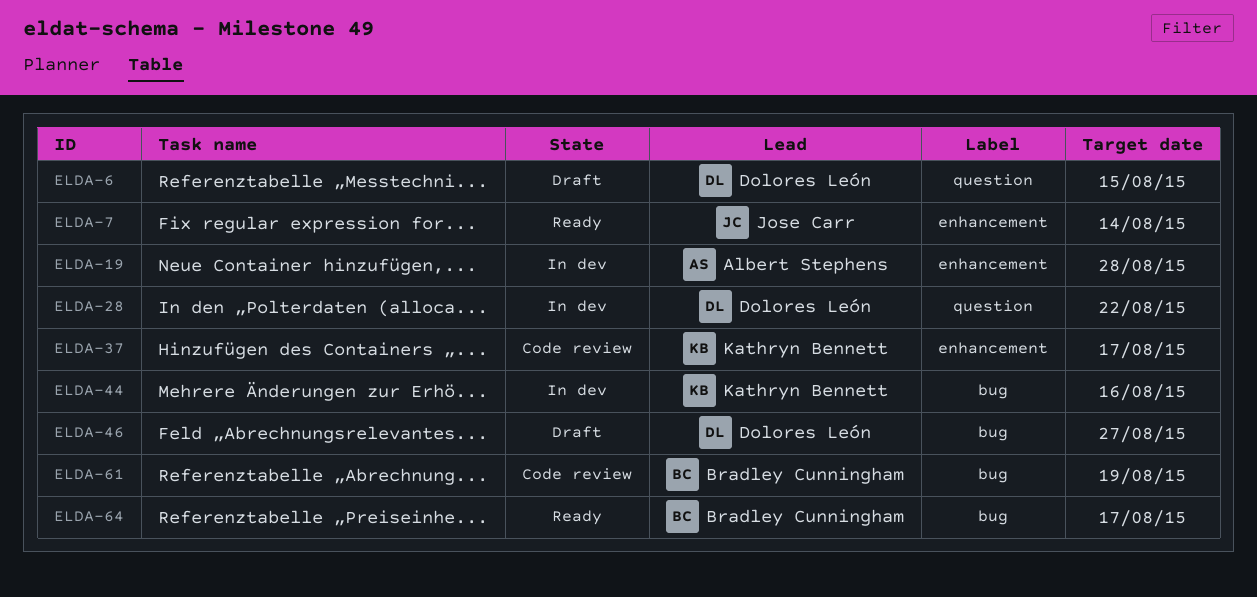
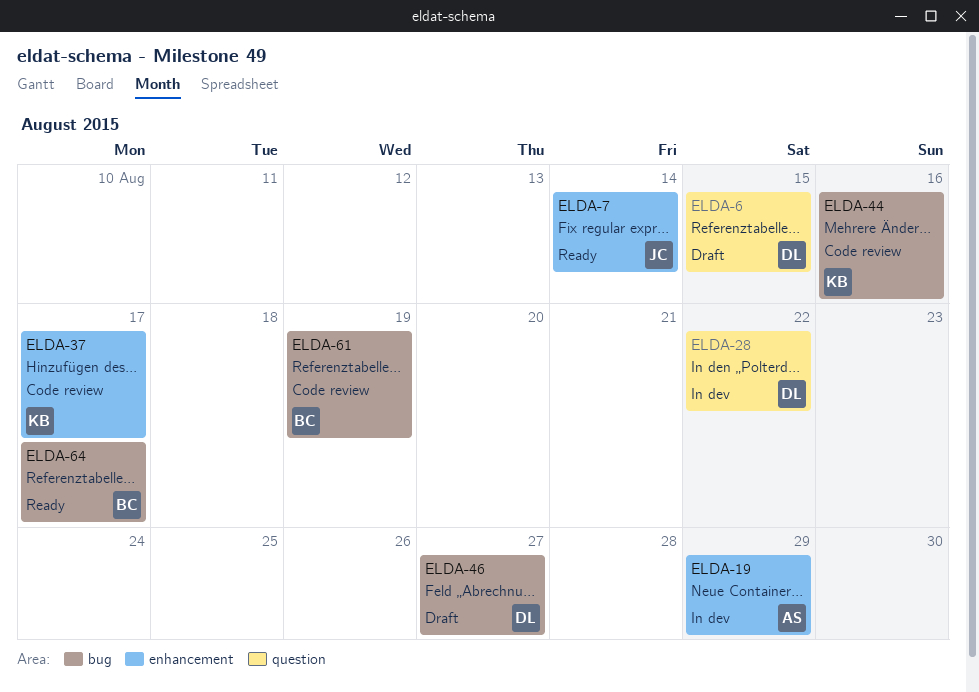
ELDA-19, due: Aug 28 -> Aug 29
ELDA-44, status: In dev -> Code review

